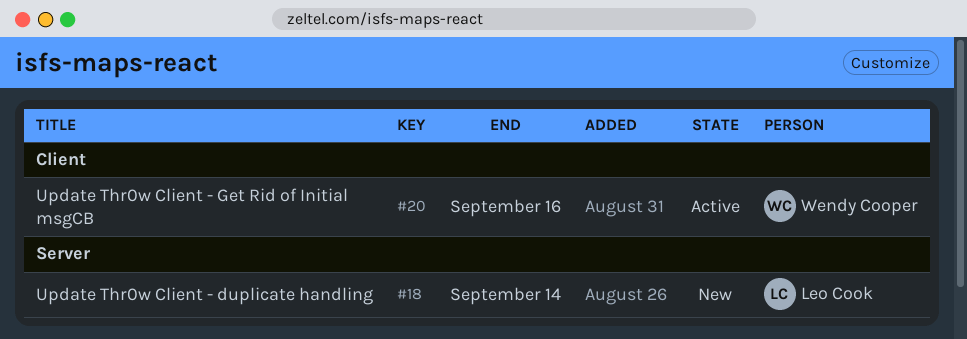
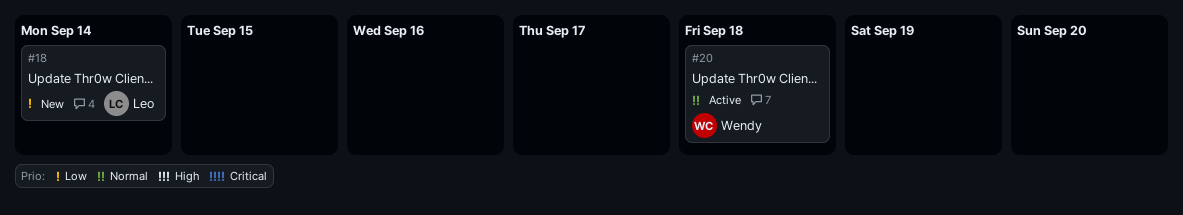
#20, due: Sep 16 -> Sep 18

